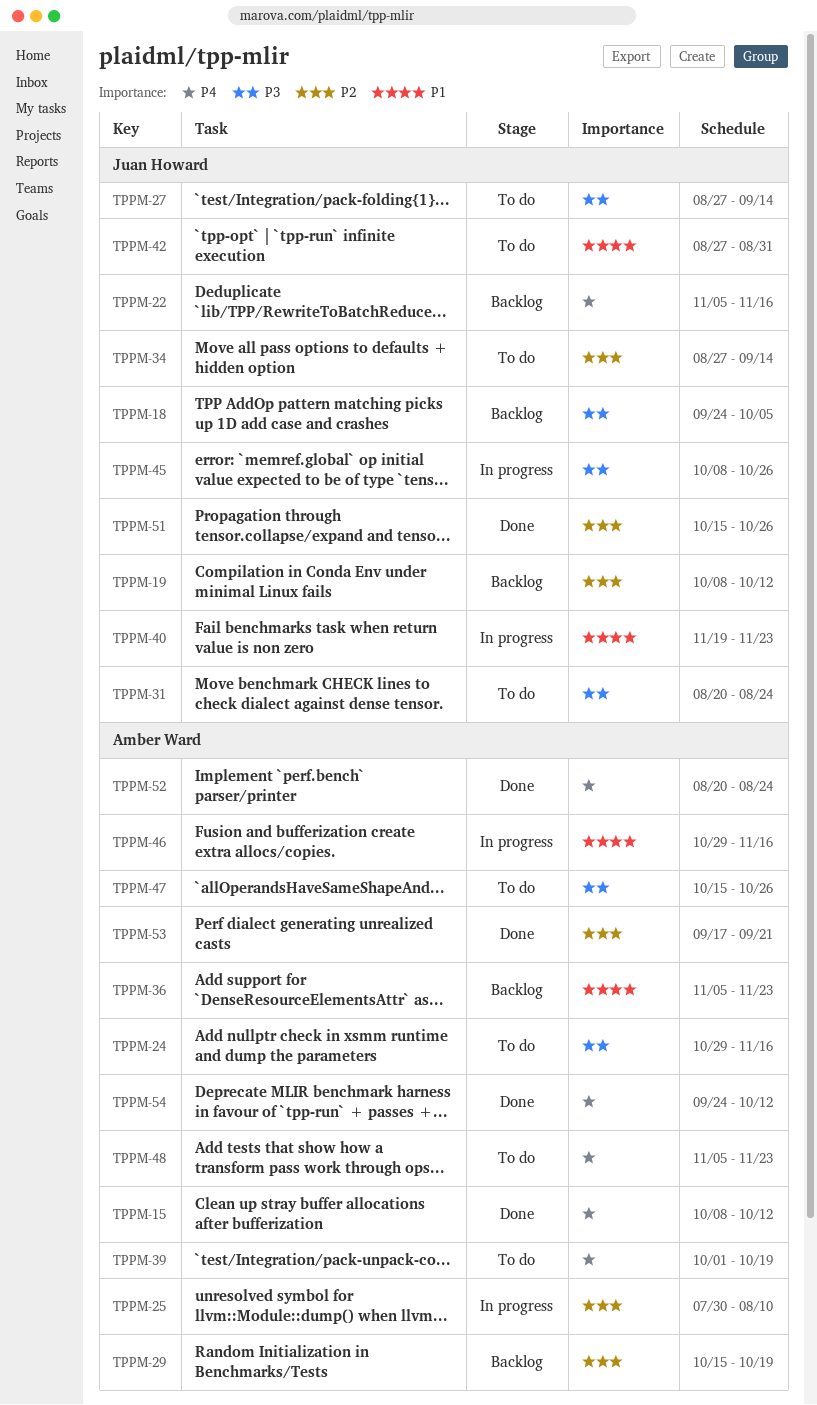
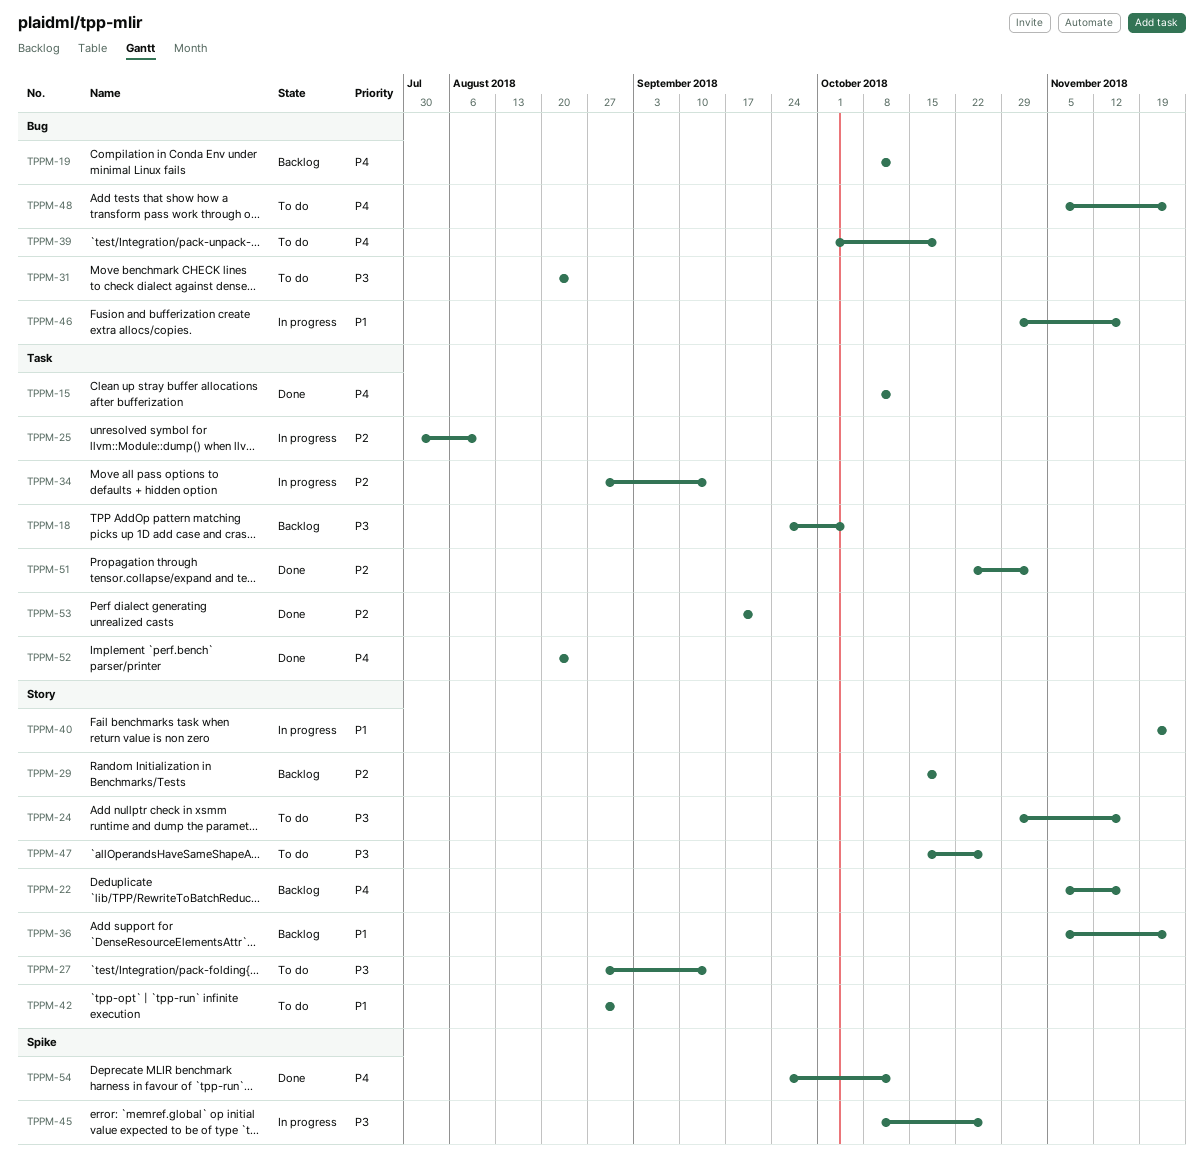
TPPM-19, priority: P2 -> P4
TPPM-34, status: To do -> In progress
TPPM-51, start: Oct 15 -> Oct 22
TPPM-51, due: Oct 26 -> Nov 2

